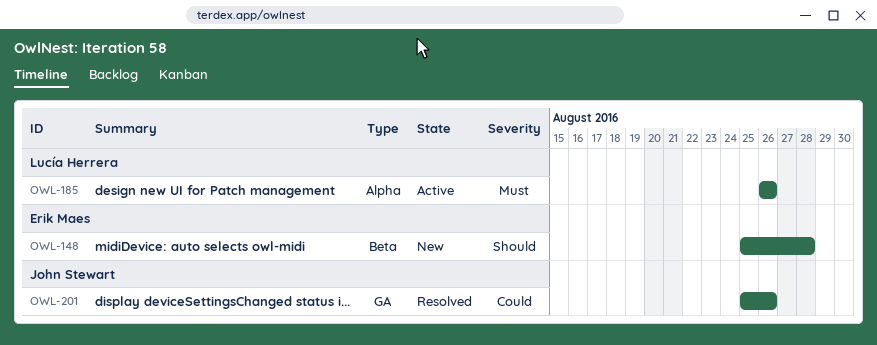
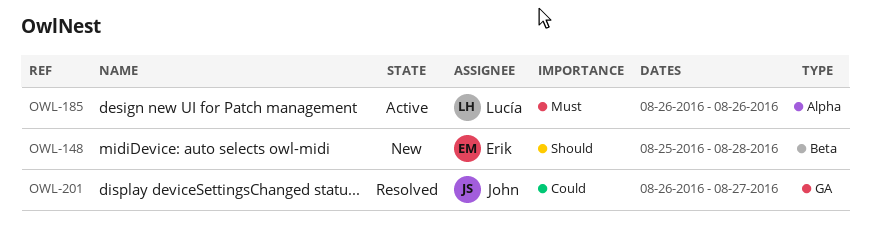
OWL-201, start: Aug 25 -> Aug 26
OWL-201, due: Aug 26 -> Aug 27

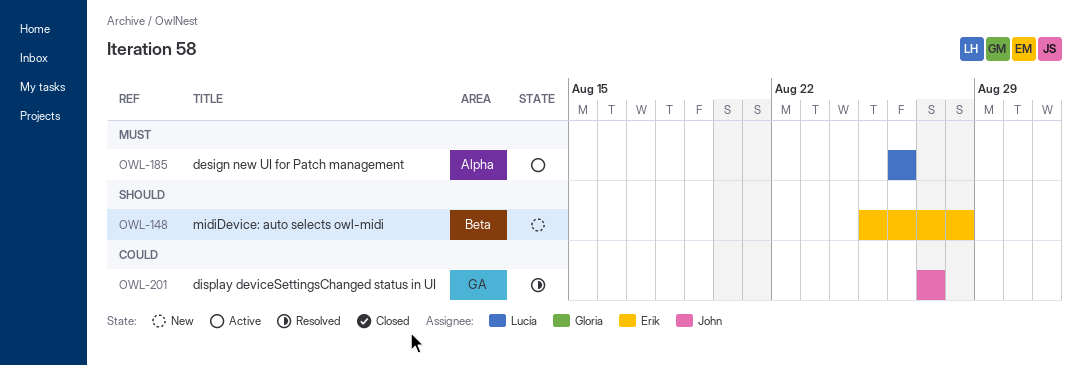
OWL-201, start: Aug 26 -> Aug 27

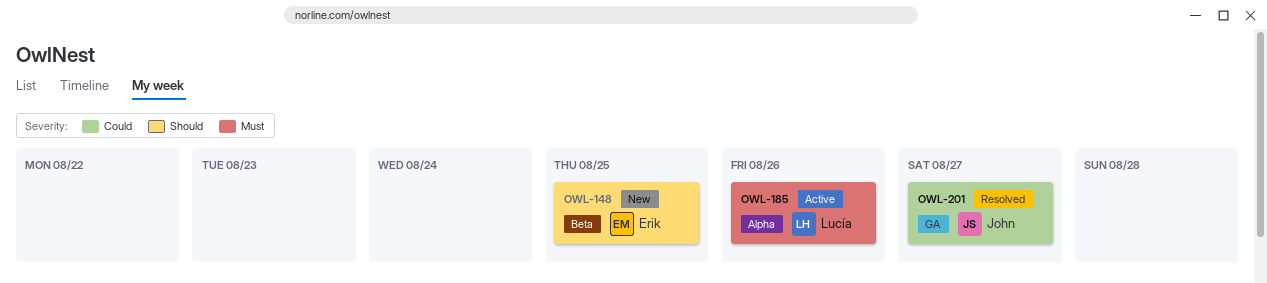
OWL-148, due: Aug 28 -> Aug 25

